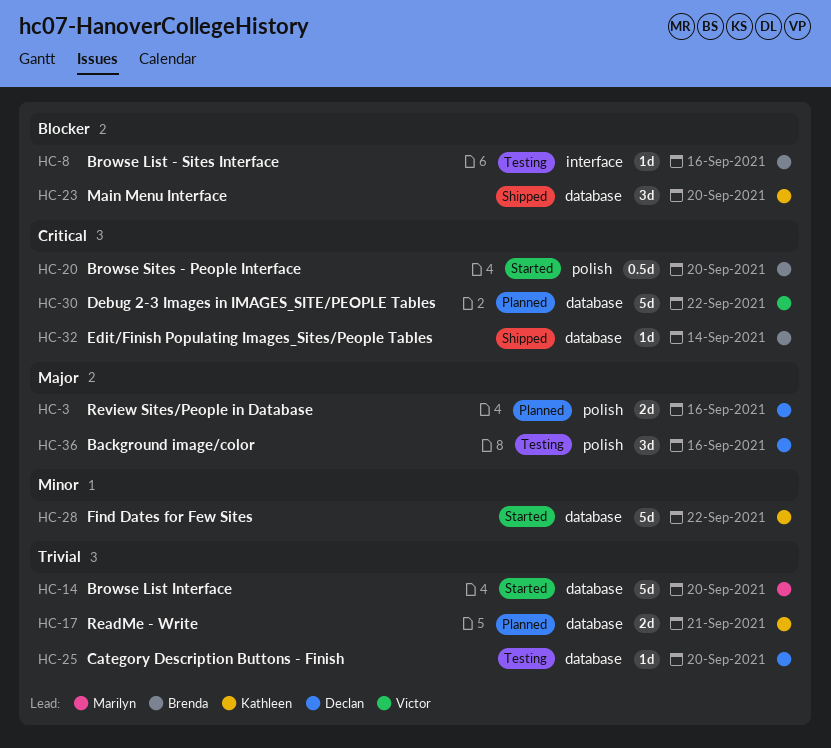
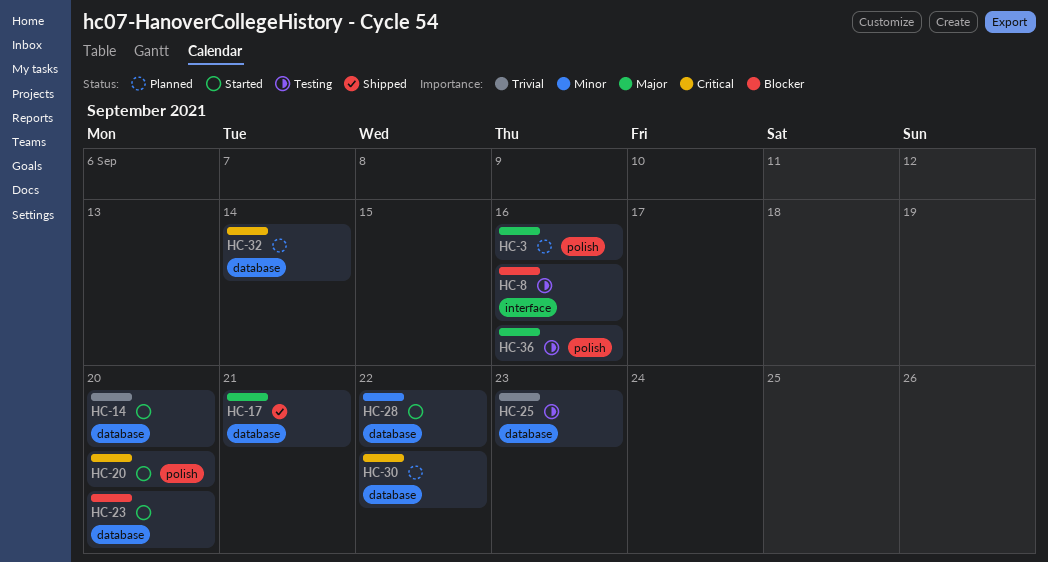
HC-17, status: Planned -> Shipped
HC-17, priority: Trivial -> Major
HC-23, status: Shipped -> Started
HC-25, due: Sep 20 -> Sep 23
HC-32, status: Shipped -> Planned

